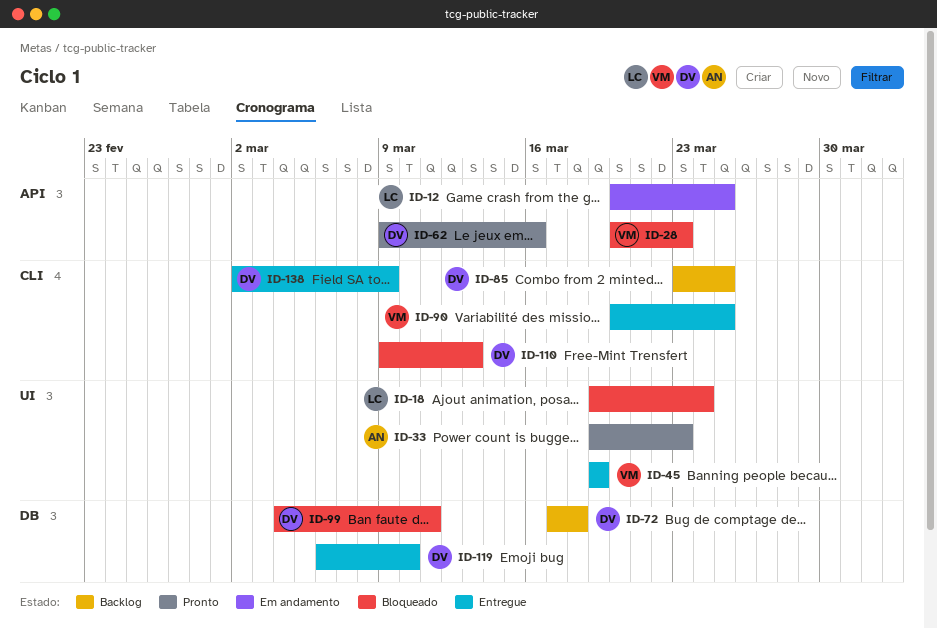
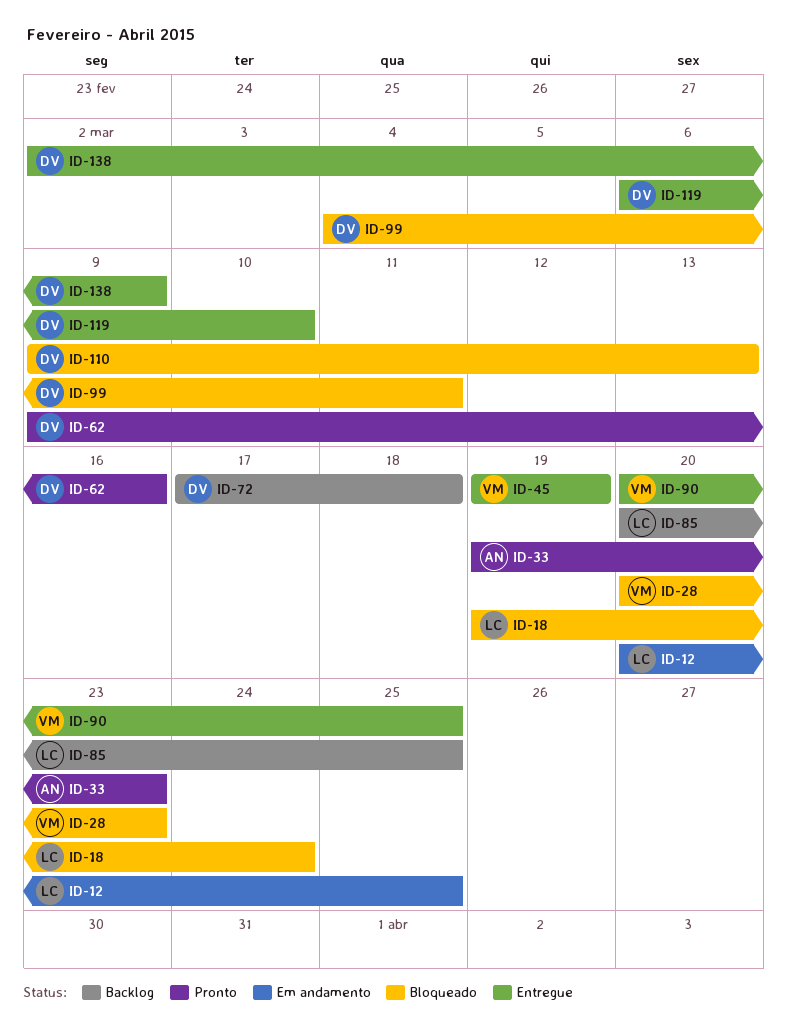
ID-85, owner: DV -> LC
ID-85, start: Mar 23 -> Mar 20

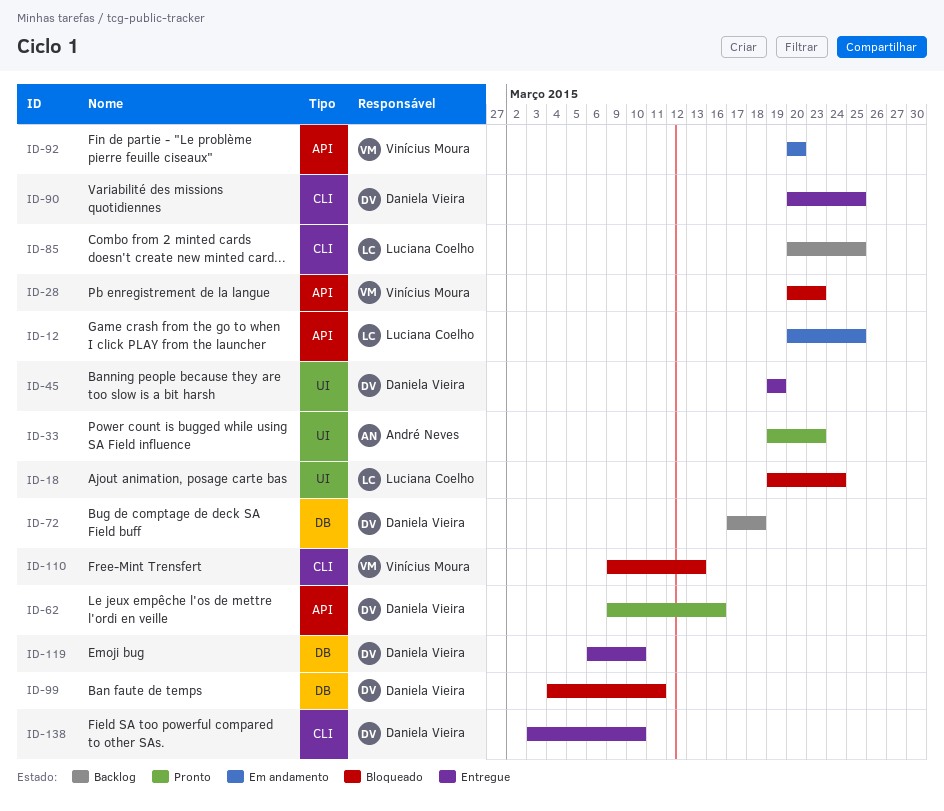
ID-45, owner: Vinícius Moura -> Daniela Vieira
ID-90, owner: Vinícius Moura -> Daniela Vieira
ID-92: none -> present
ID-110, owner: Daniela Vieira -> Vinícius Moura
ID-138, start: Mar 2 -> Mar 3
ID-138, due: Mar 9 -> Mar 10

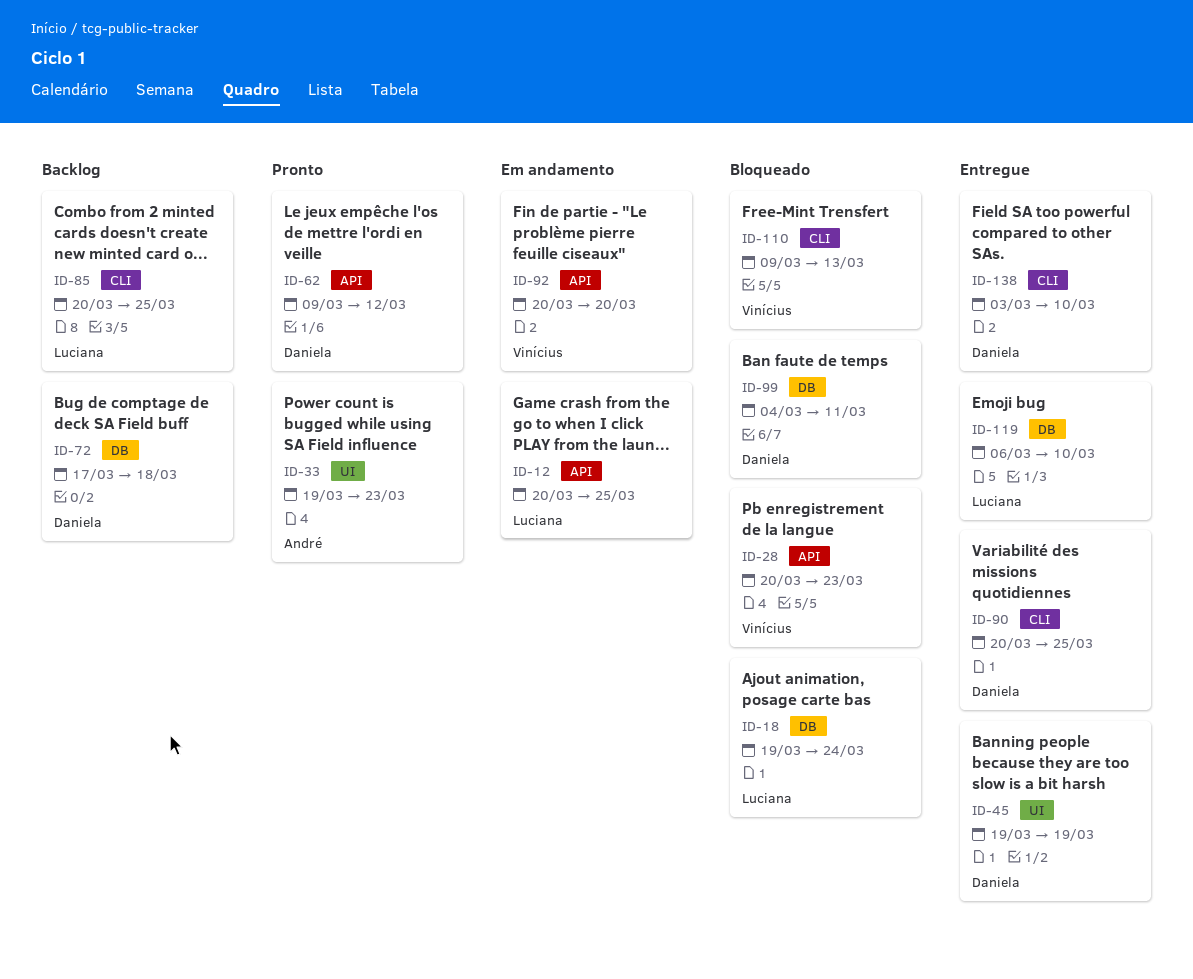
ID-18, label: UI -> DB
ID-62, due: Mar 16 -> Mar 12
ID-119, owner: Daniela Vieira -> Luciana Coelho

